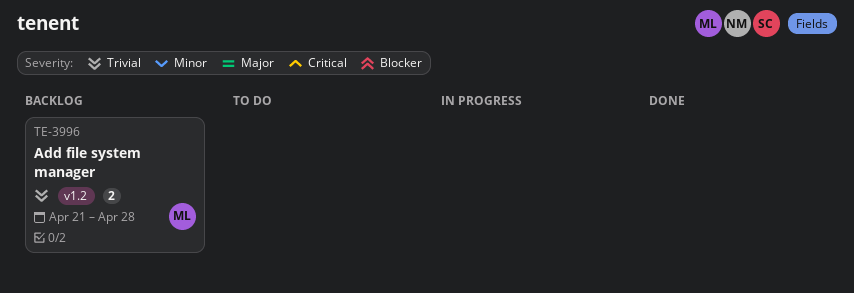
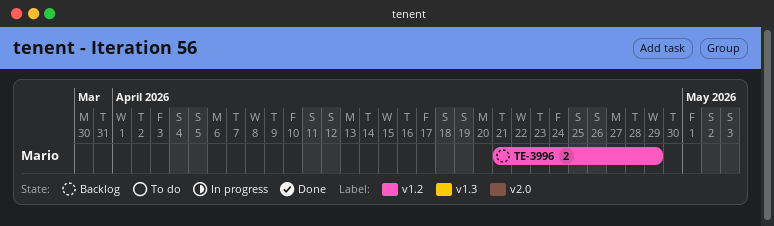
TE-3996, due: Apr 28 -> Apr 29

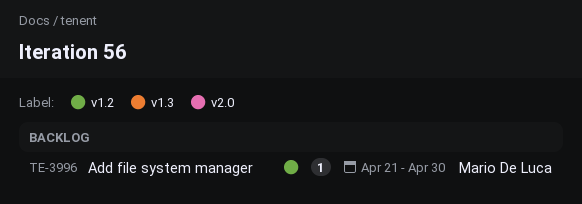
TE-3996, estimate: 2 -> 1
TE-3996, due: Apr 29 -> Apr 30

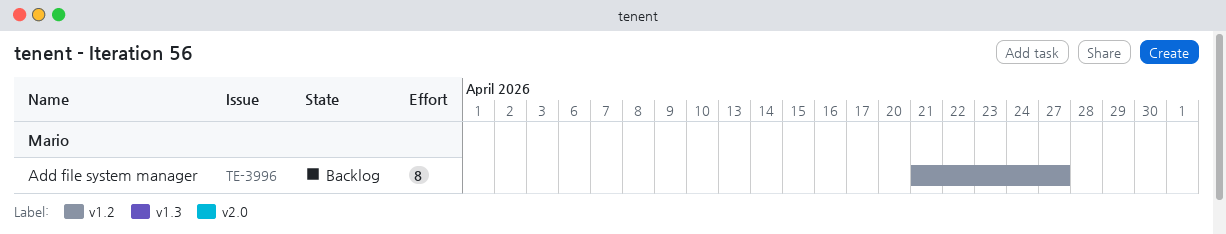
TE-3996, estimate: 1 -> 8
TE-3996, due: Apr 30 -> Apr 27

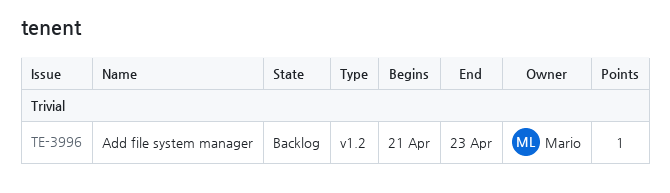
TE-3996, estimate: 8 -> 1
TE-3996, due: Apr 27 -> Apr 23

